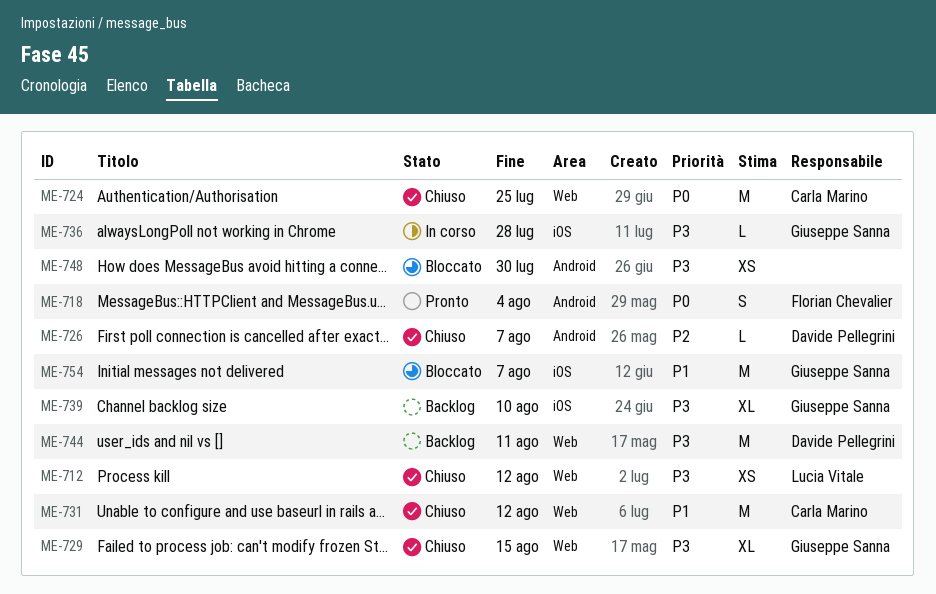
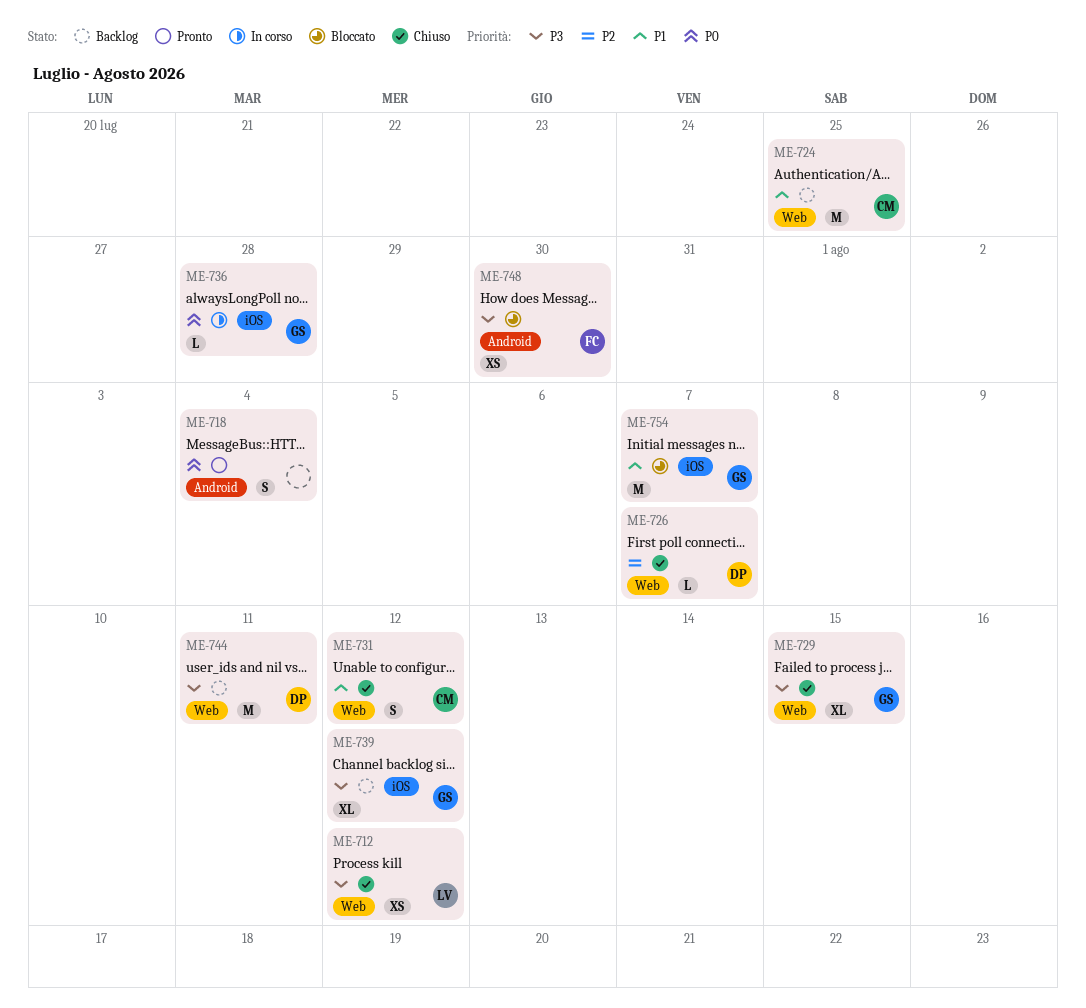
ME-718, owner: Florian Chevalier -> none
ME-724, status: Chiuso -> Backlog
ME-724, priority: P0 -> P1
ME-726, label: Android -> Web
ME-731, estimate: M -> S
ME-736, priority: P3 -> P0
ME-739, due: Aug 10 -> Aug 12
ME-748, owner: none -> Florian Chevalier

